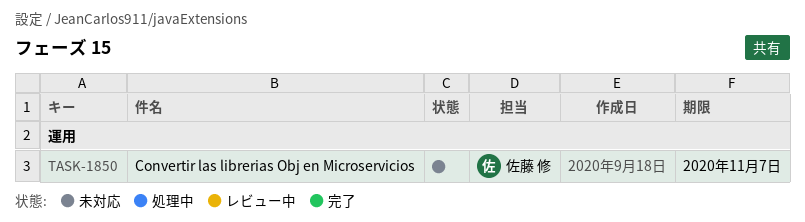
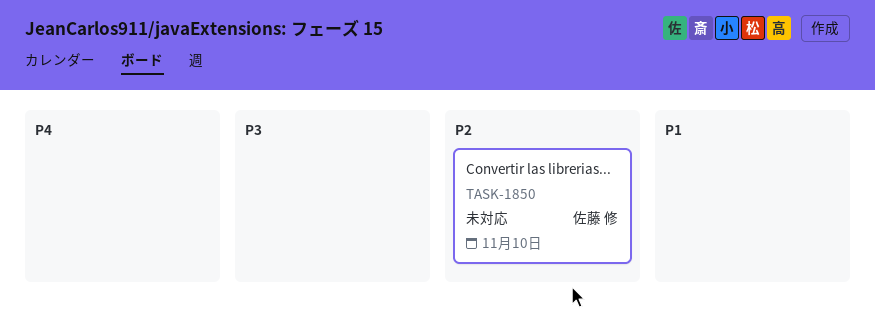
TASK-1850, due: Nov 7 -> Nov 10

